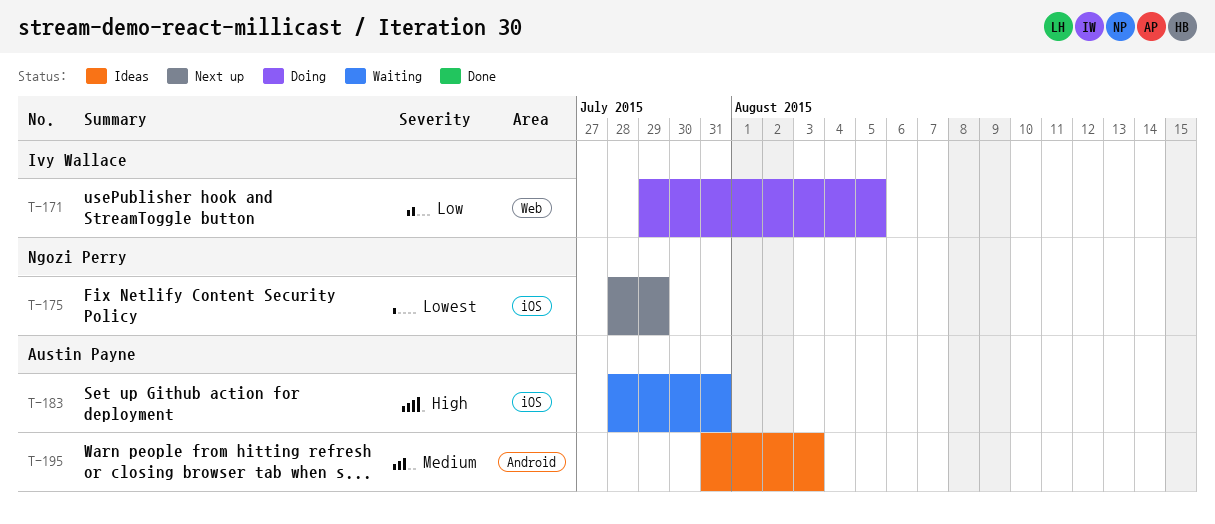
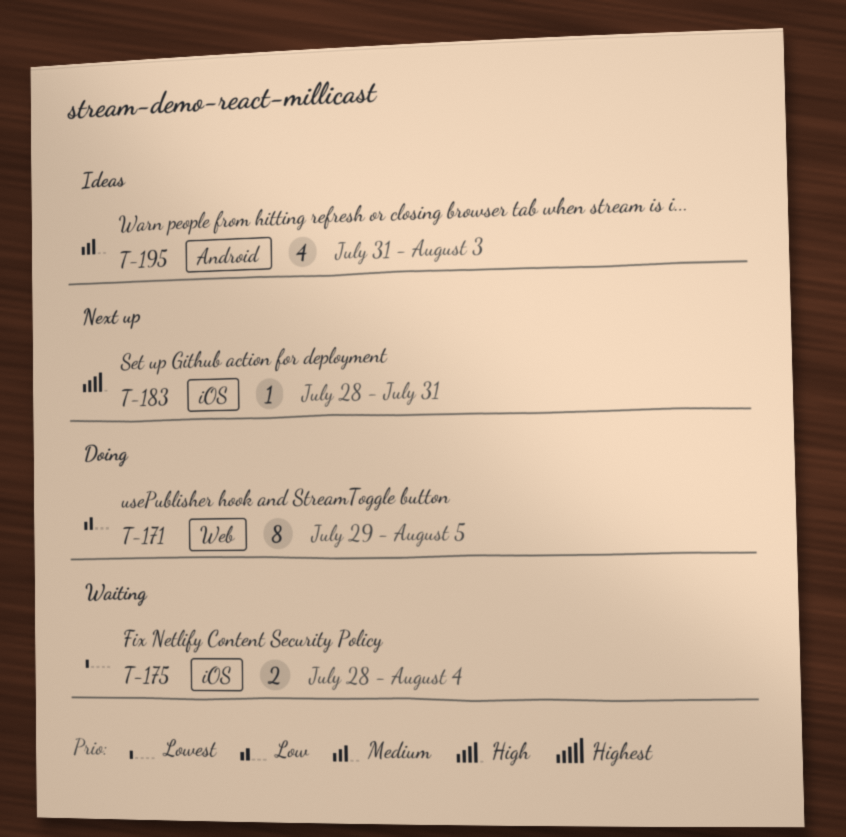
T-175, status: Next up -> Waiting
T-175, due: Jul 29 -> Aug 4
T-183, status: Waiting -> Next up

